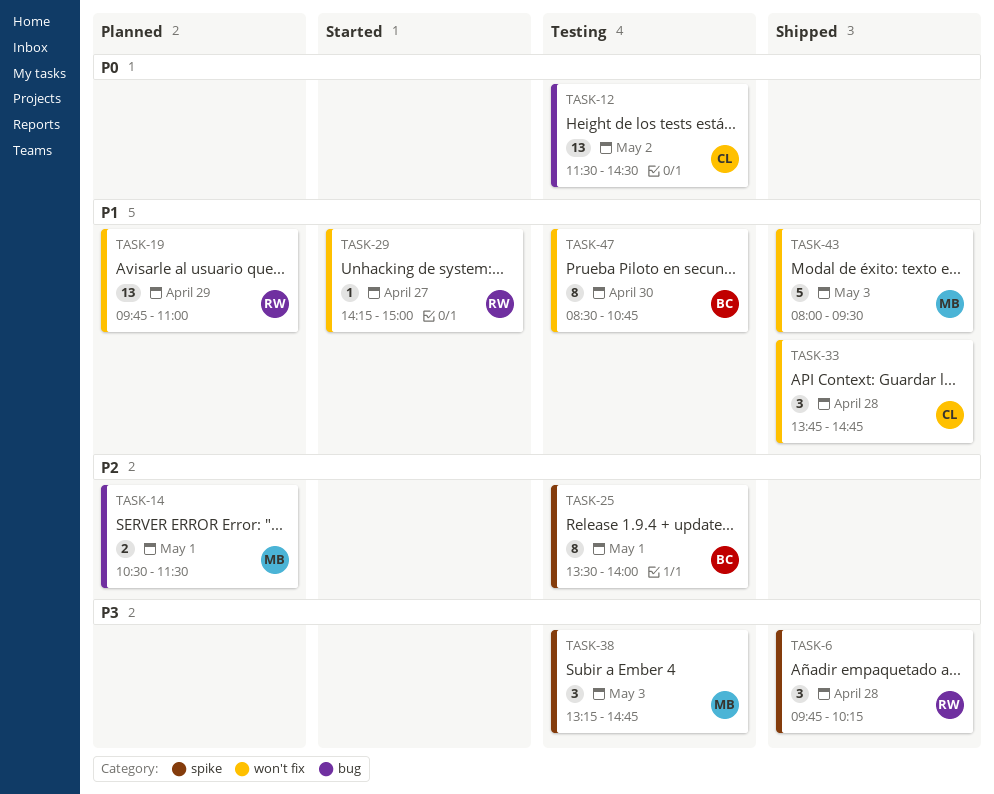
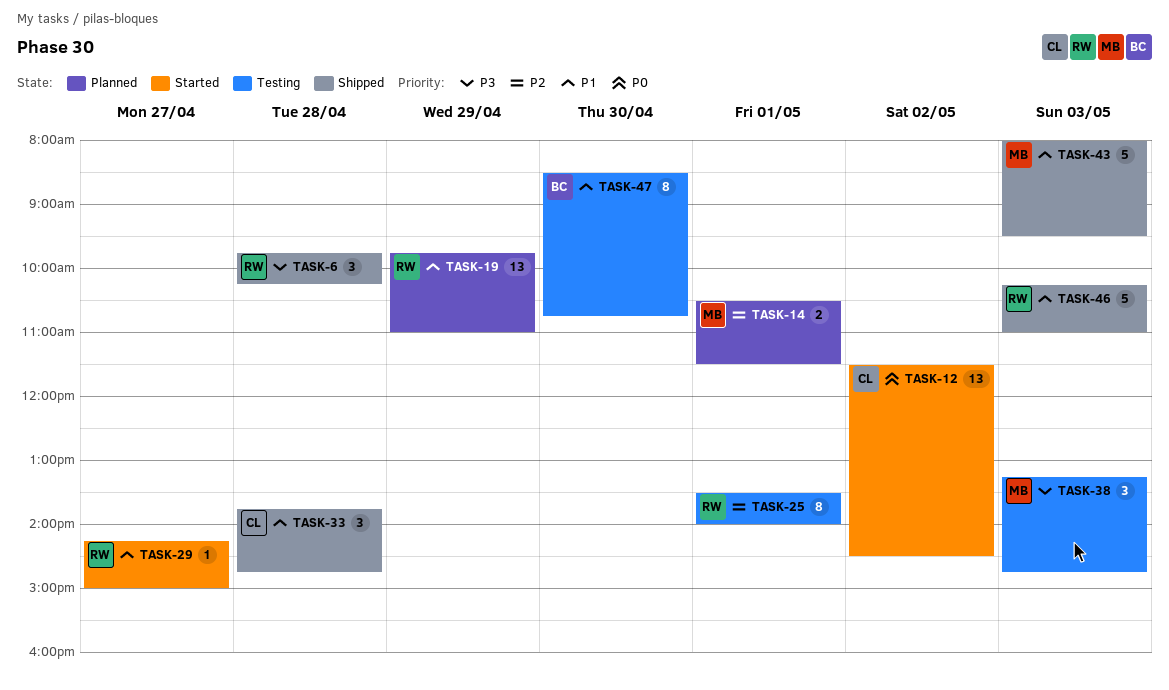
TASK-12, status: Testing -> Started
TASK-25, owner: BC -> RW
TASK-46: none -> present

